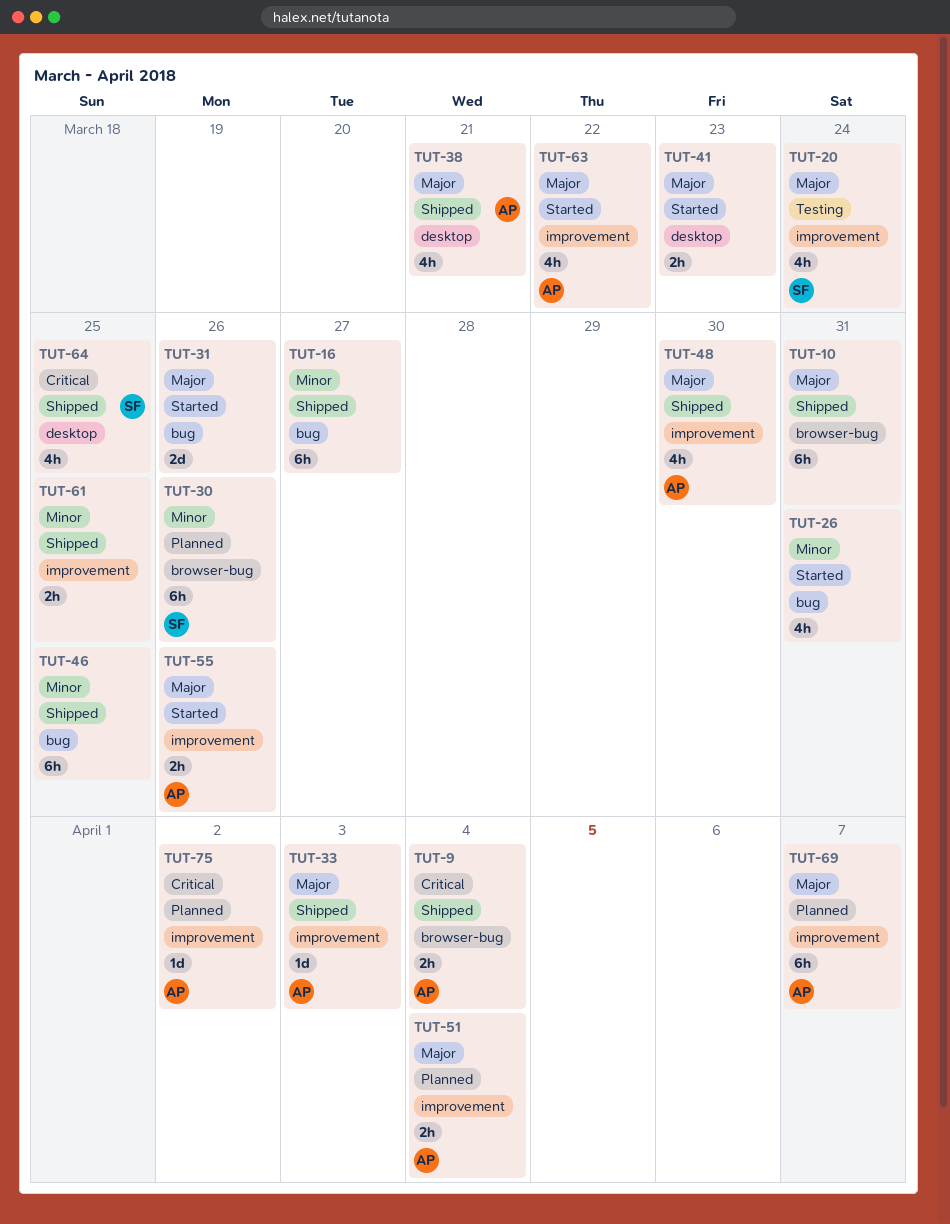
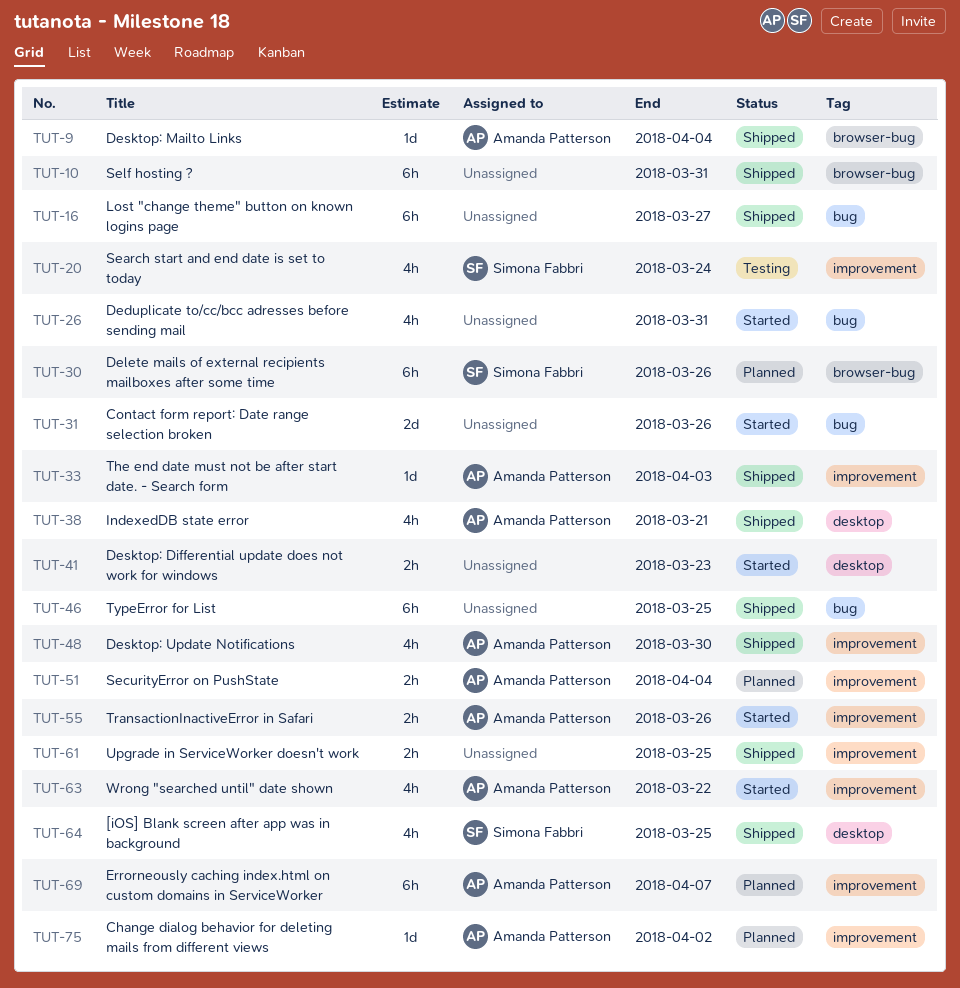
TUT-9, estimate: 2h -> 1d

